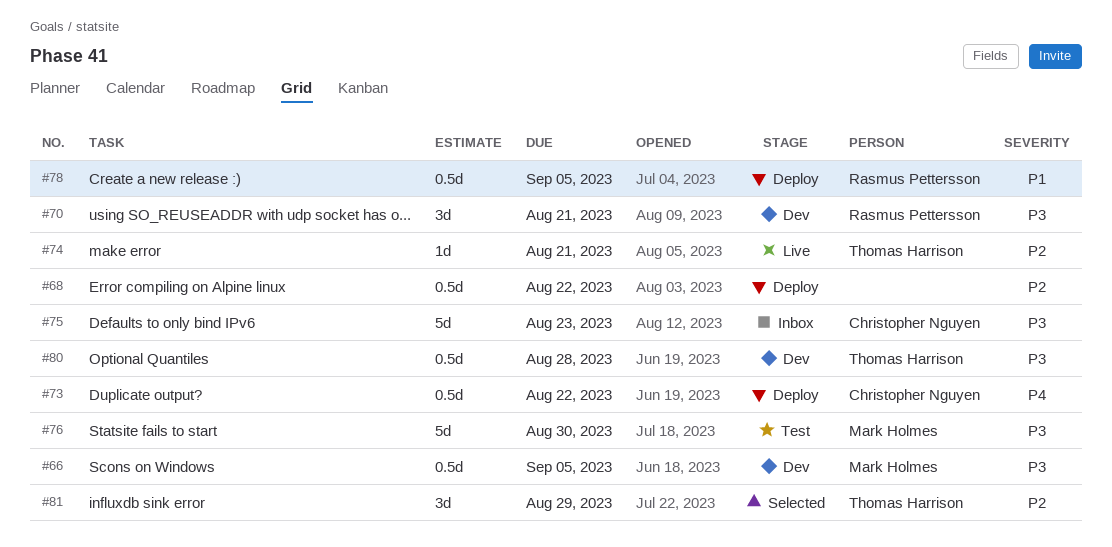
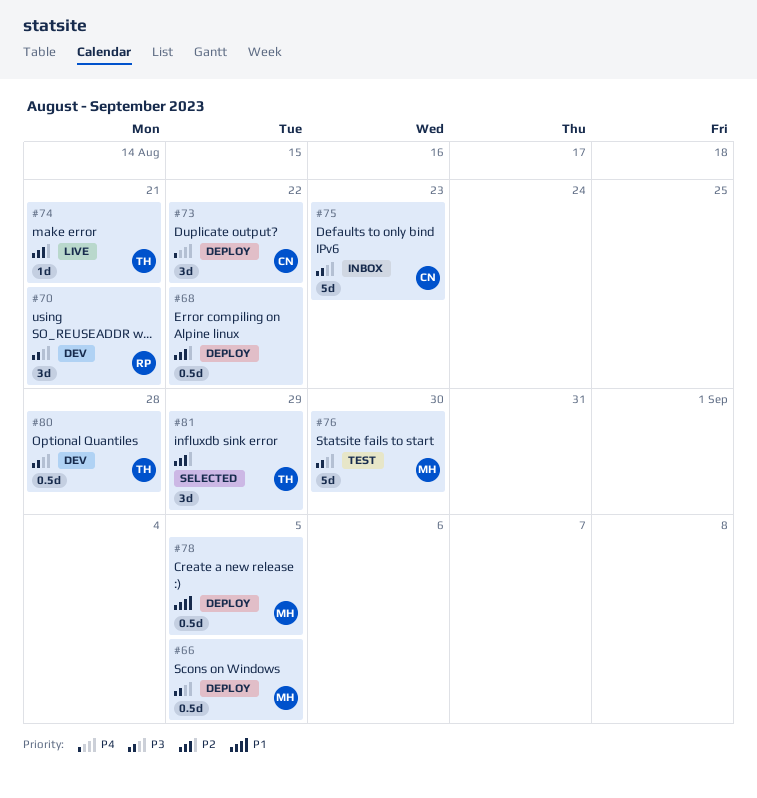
#66, status: Dev -> Deploy
#73, estimate: 0.5d -> 3d
#78, owner: Rasmus Pettersson -> Mark Holmes

